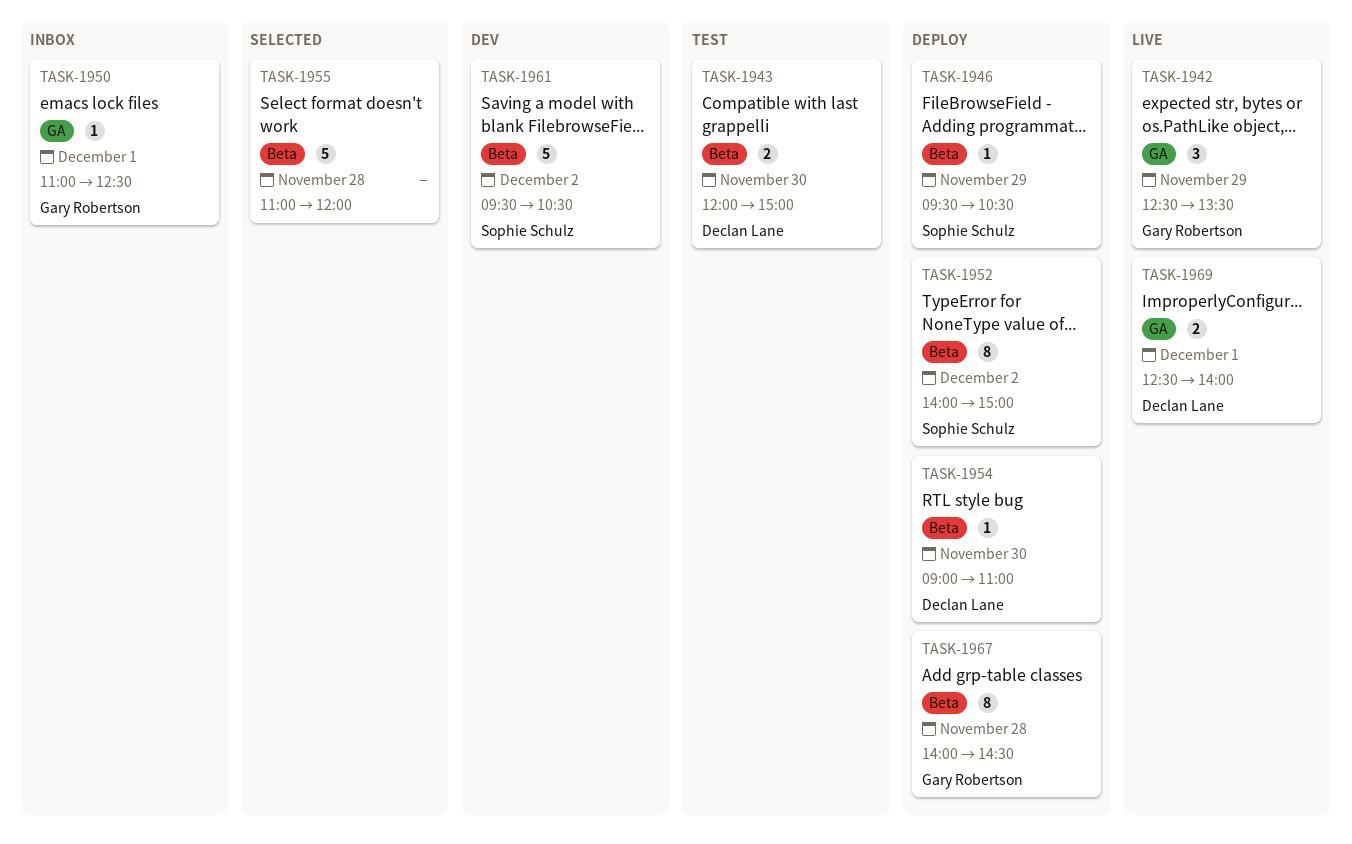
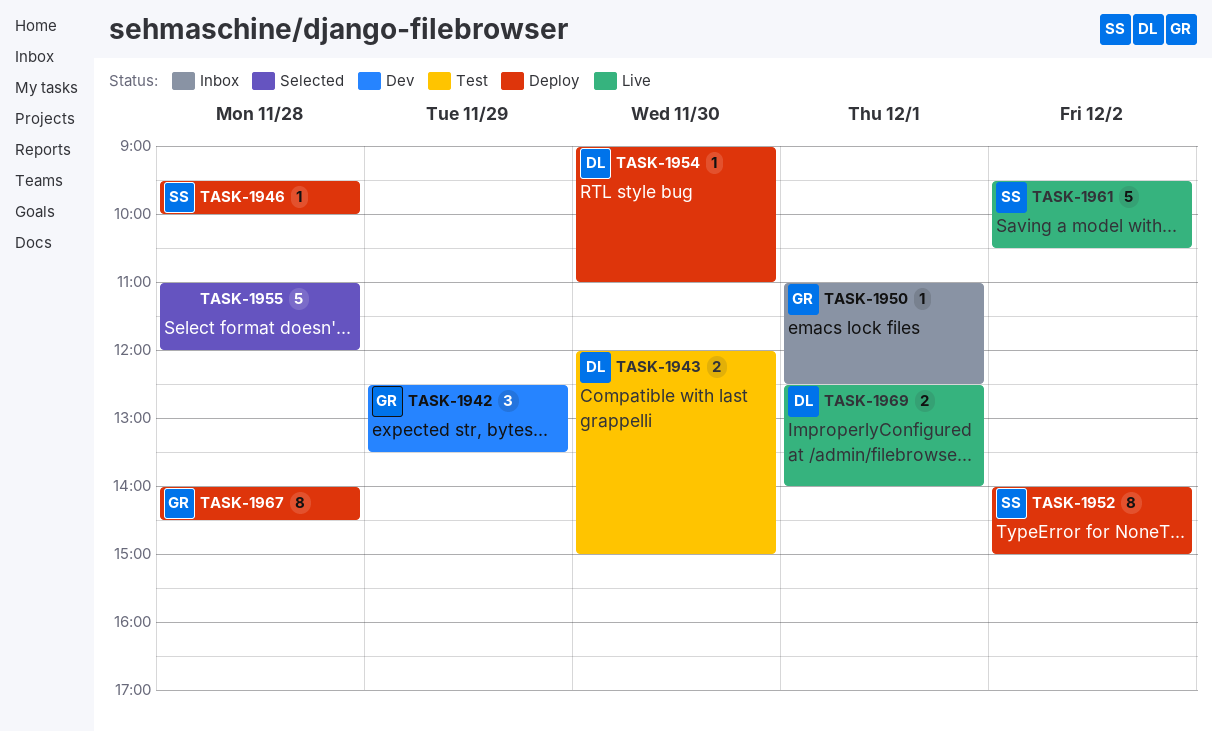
TASK-1942, status: Live -> Dev
TASK-1946, day: Nov 29 -> Nov 28
TASK-1946, ends: 10:30 -> 10:00
TASK-1961, status: Dev -> Live

